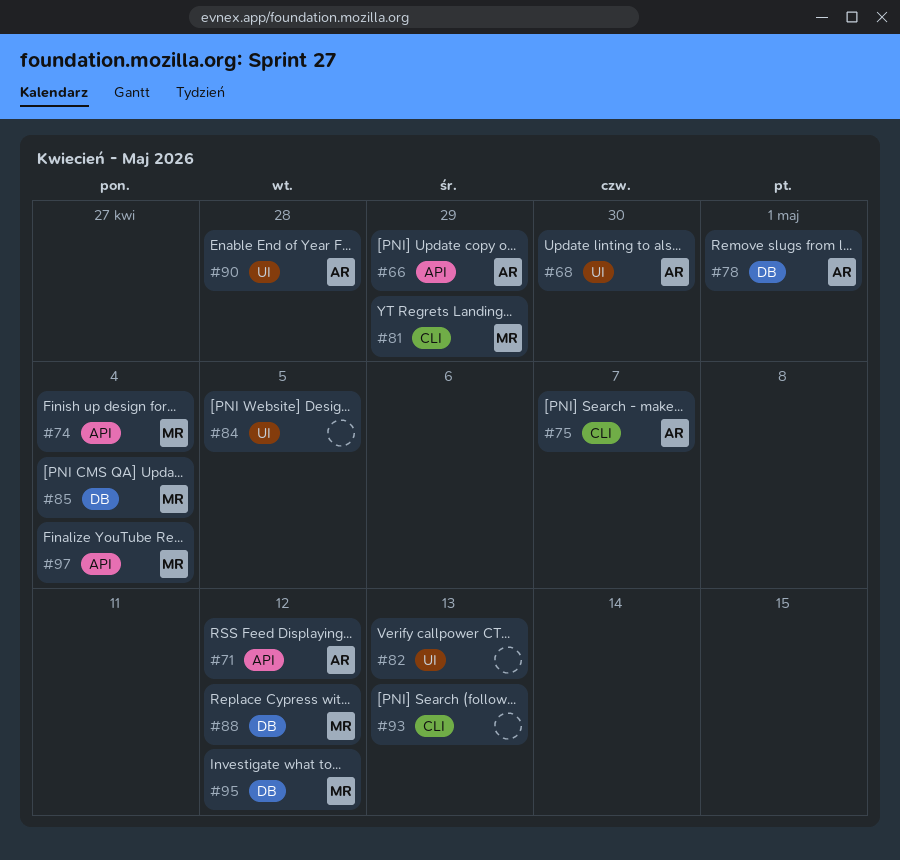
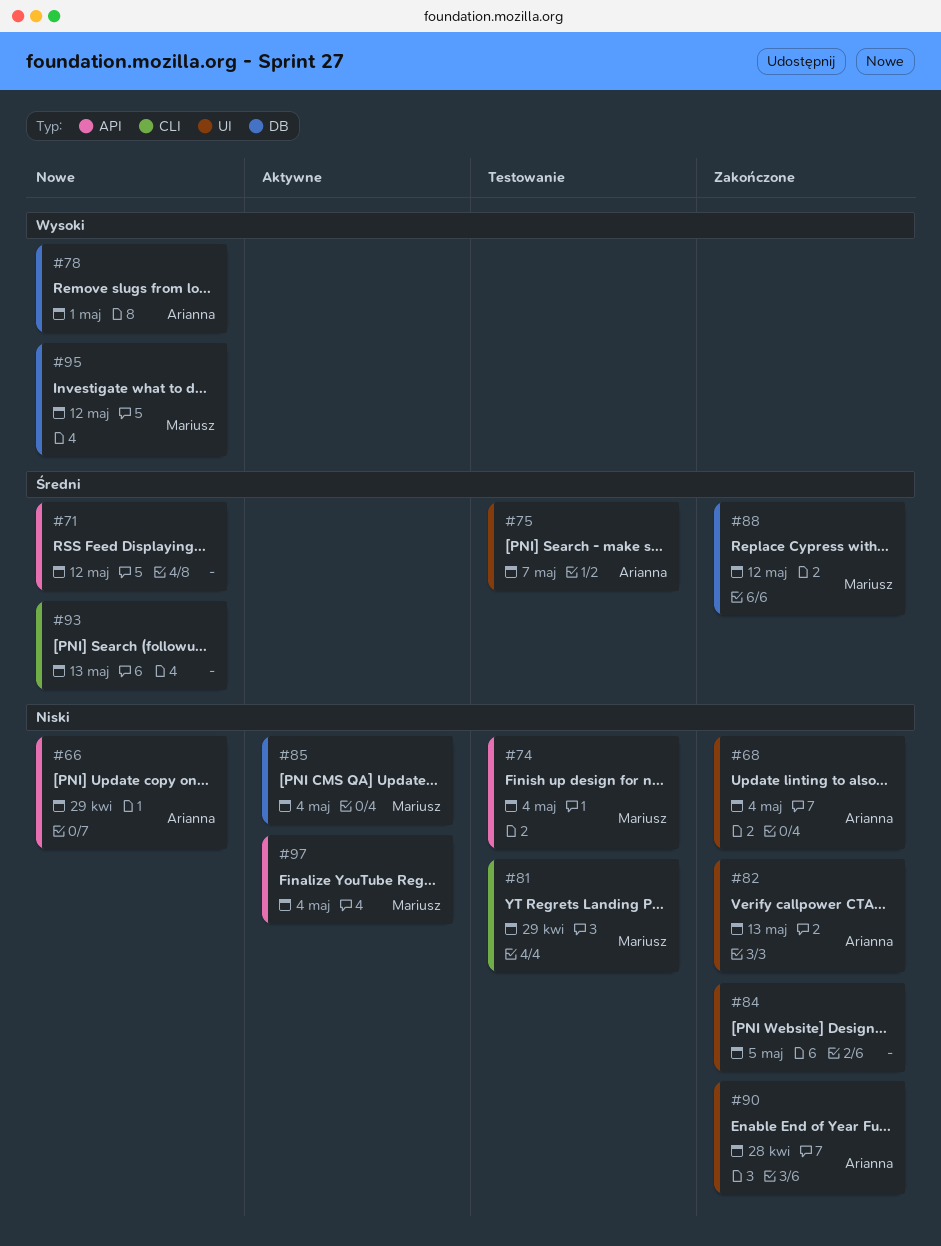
#68, due: Apr 30 -> May 4
#71, owner: Arianna -> none
#75, label: CLI -> UI
#82, owner: none -> Arianna

